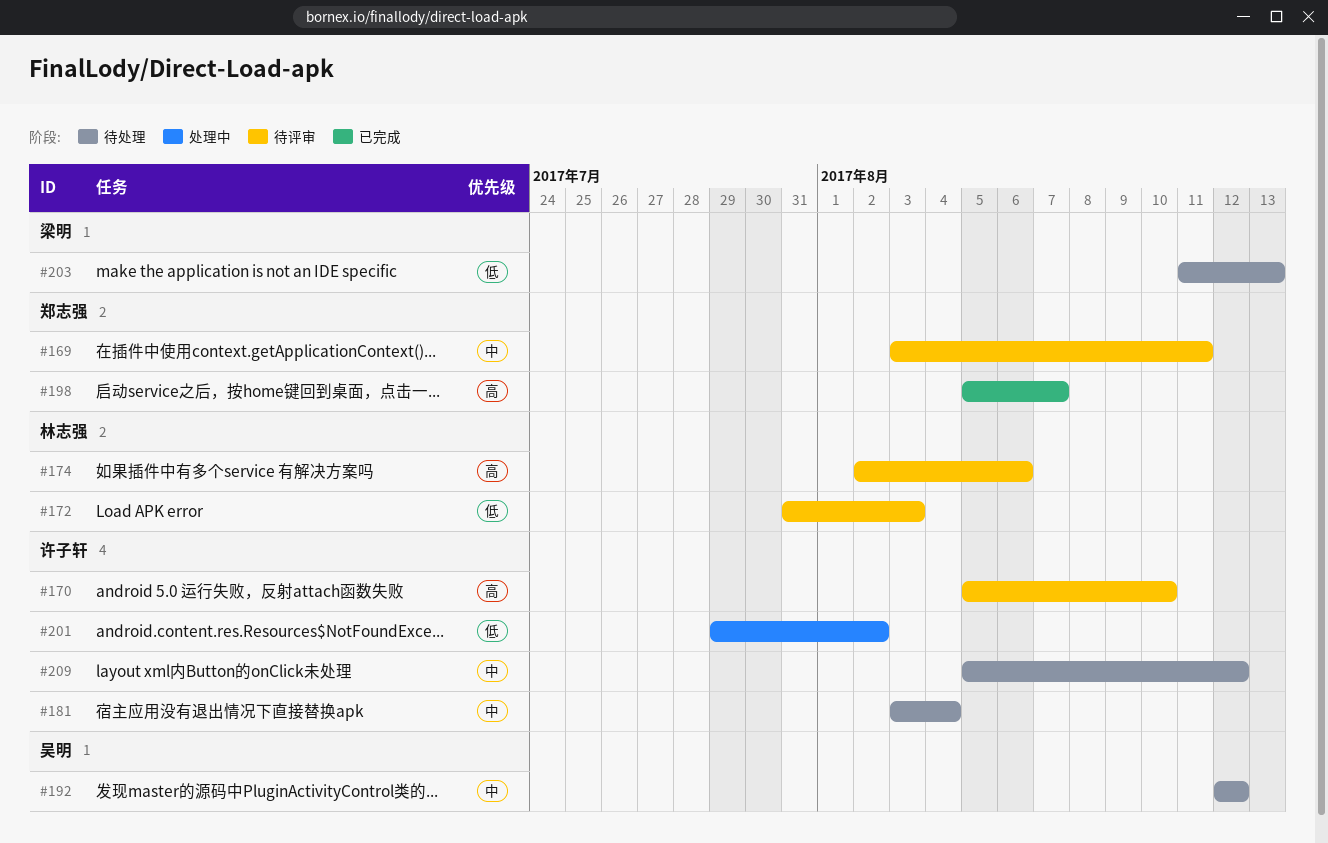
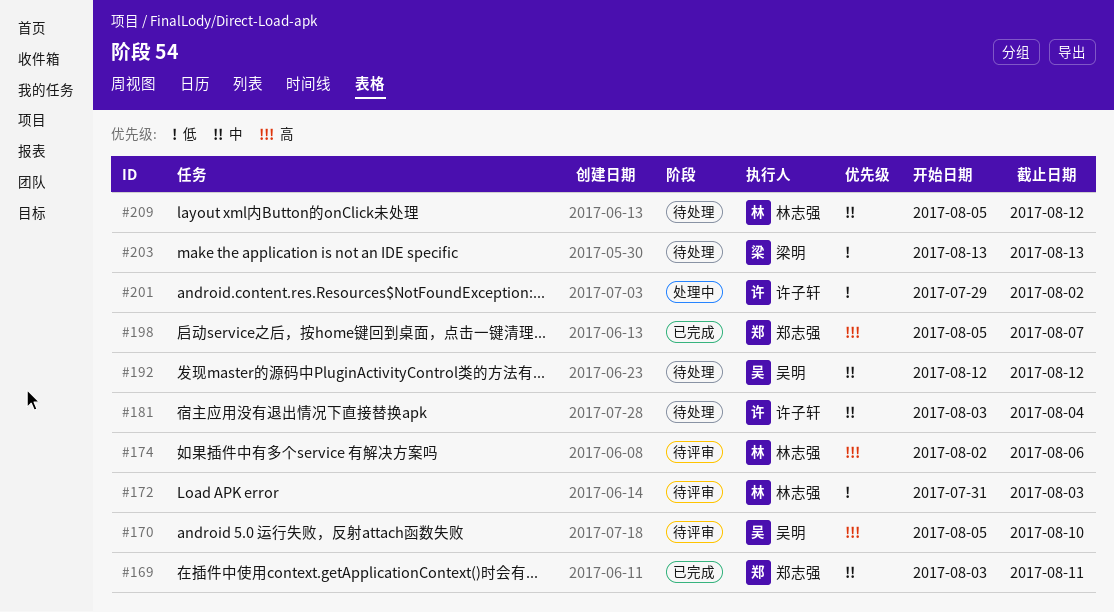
#169, status: 待评审 -> 已完成
#170, owner: 许子轩 -> 吴明
#203, start: Aug 11 -> Aug 13
#209, owner: 许子轩 -> 林志强

